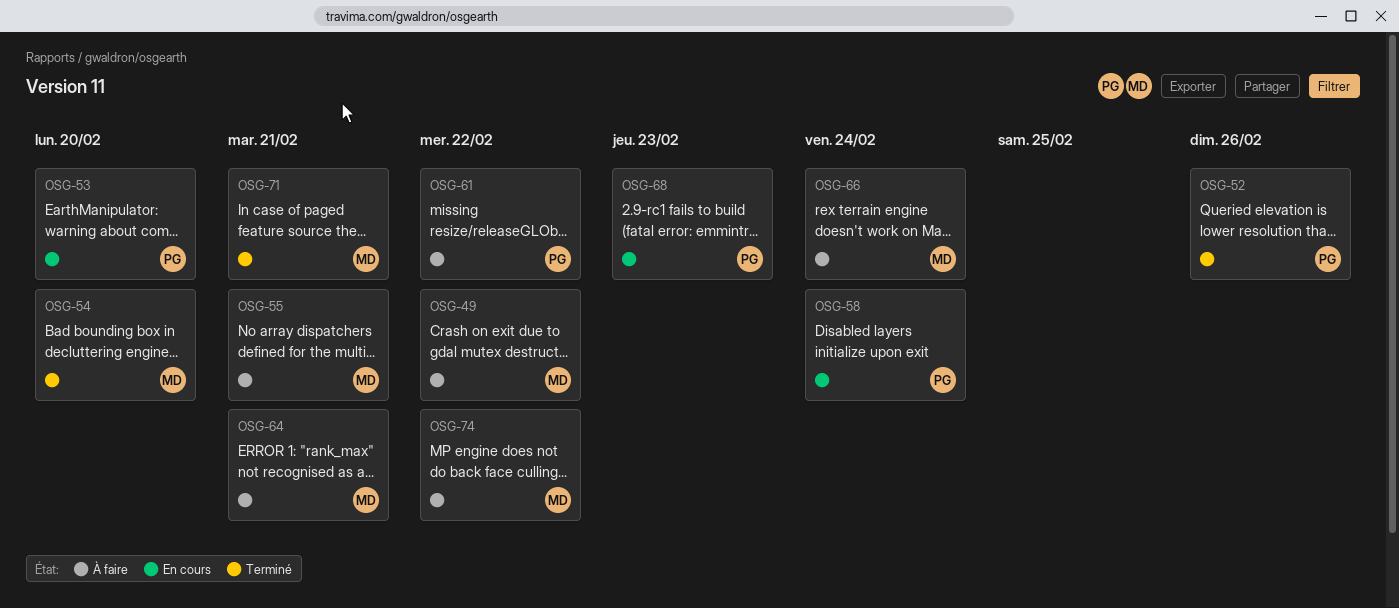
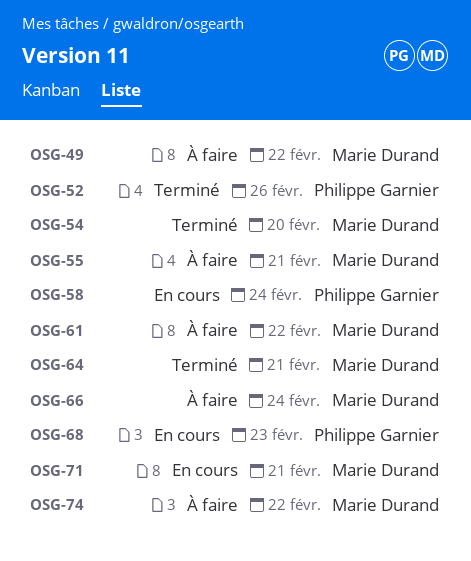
OSG-53: present -> none
OSG-61, owner: Philippe Garnier -> Marie Durand
OSG-64, status: À faire -> Terminé
OSG-71, status: Terminé -> En cours

